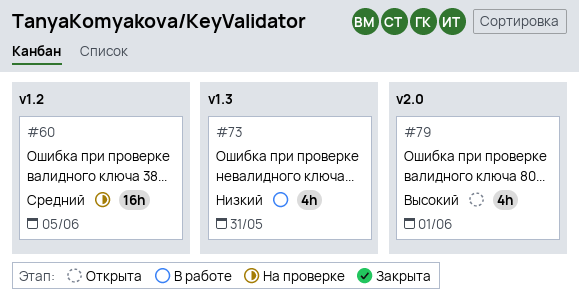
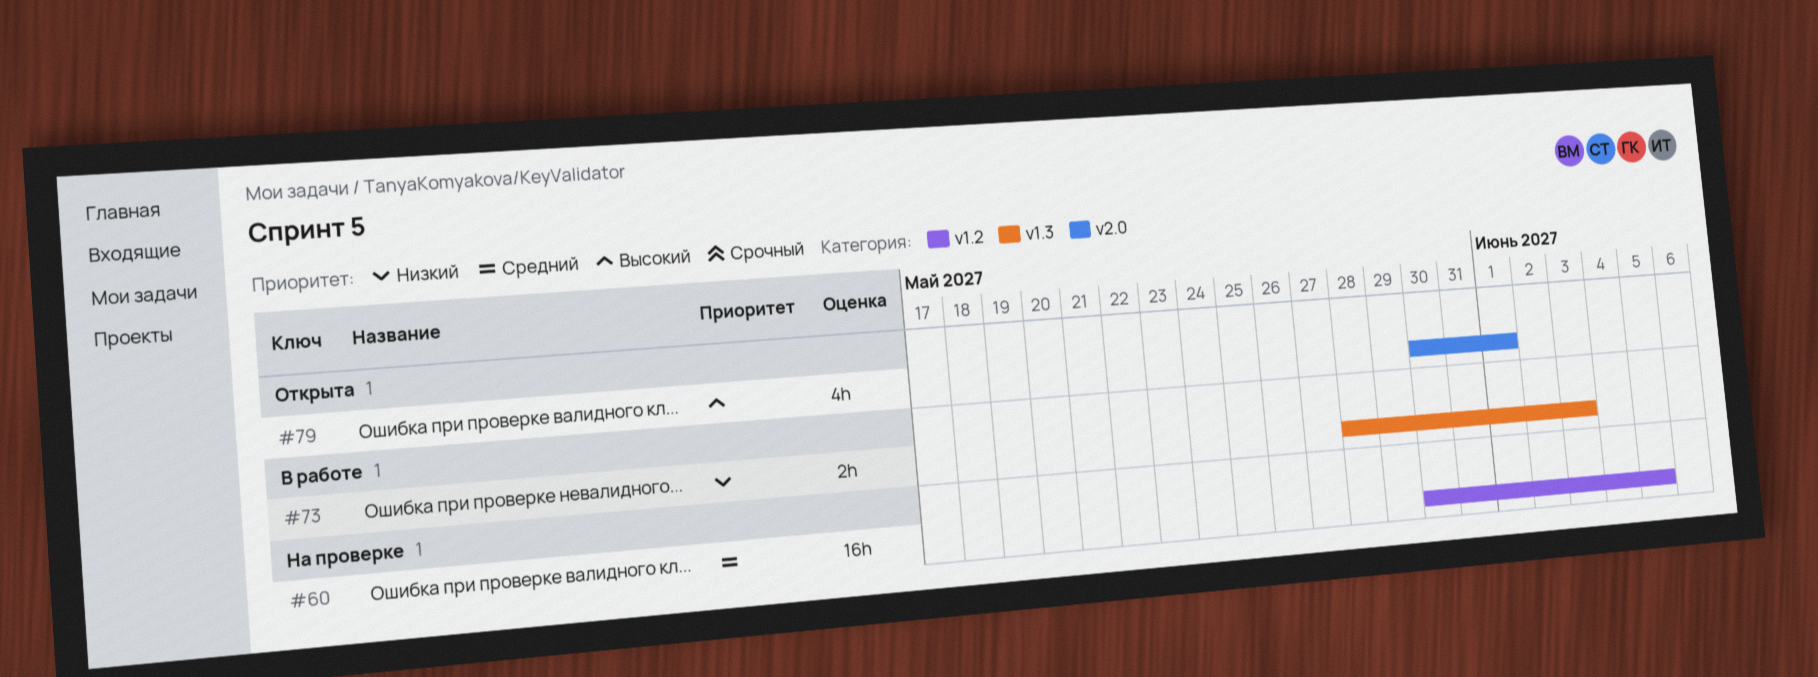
#73, estimate: 4h -> 2h
#73, due: May 31 -> Jun 3

